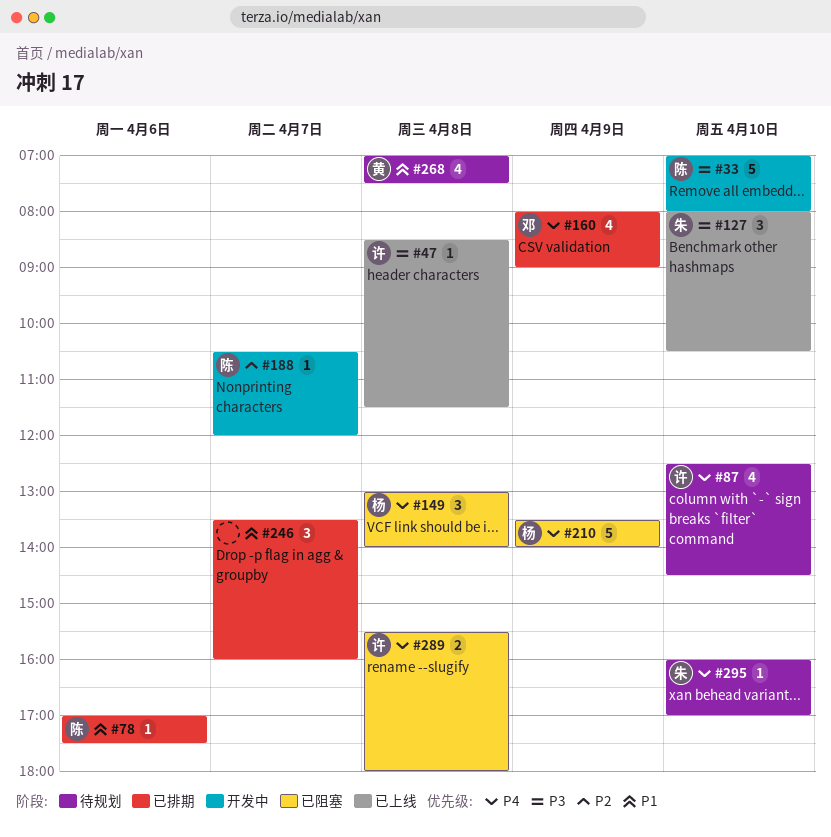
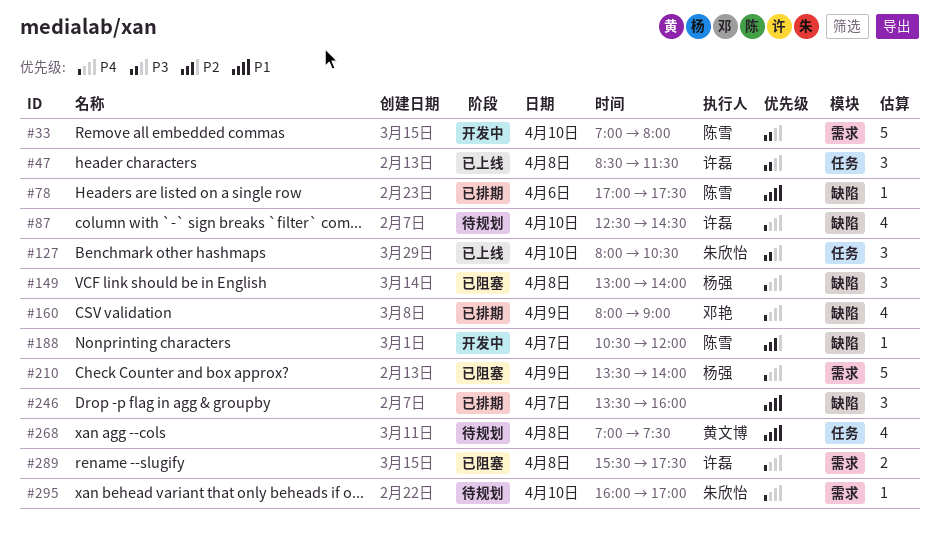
#47, estimate: 1 -> 3
#289, ends: 18:00 -> 17:30

